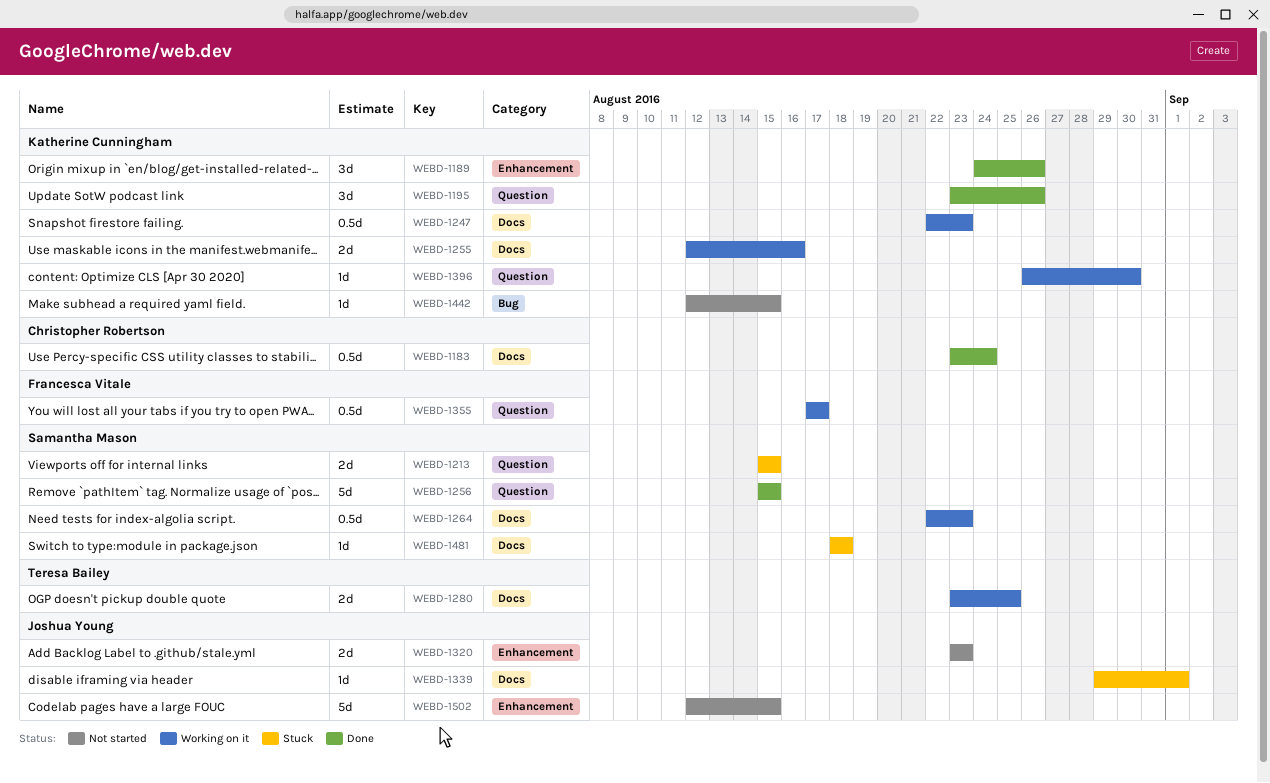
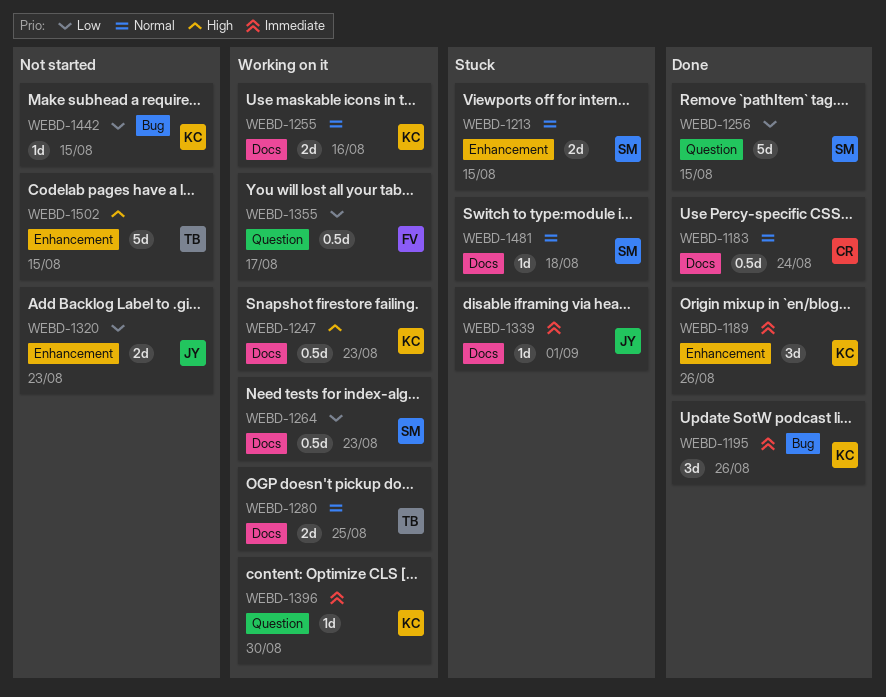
WEBD-1195, label: Question -> Bug
WEBD-1213, label: Question -> Enhancement
WEBD-1502, owner: Joshua Young -> Teresa Bailey

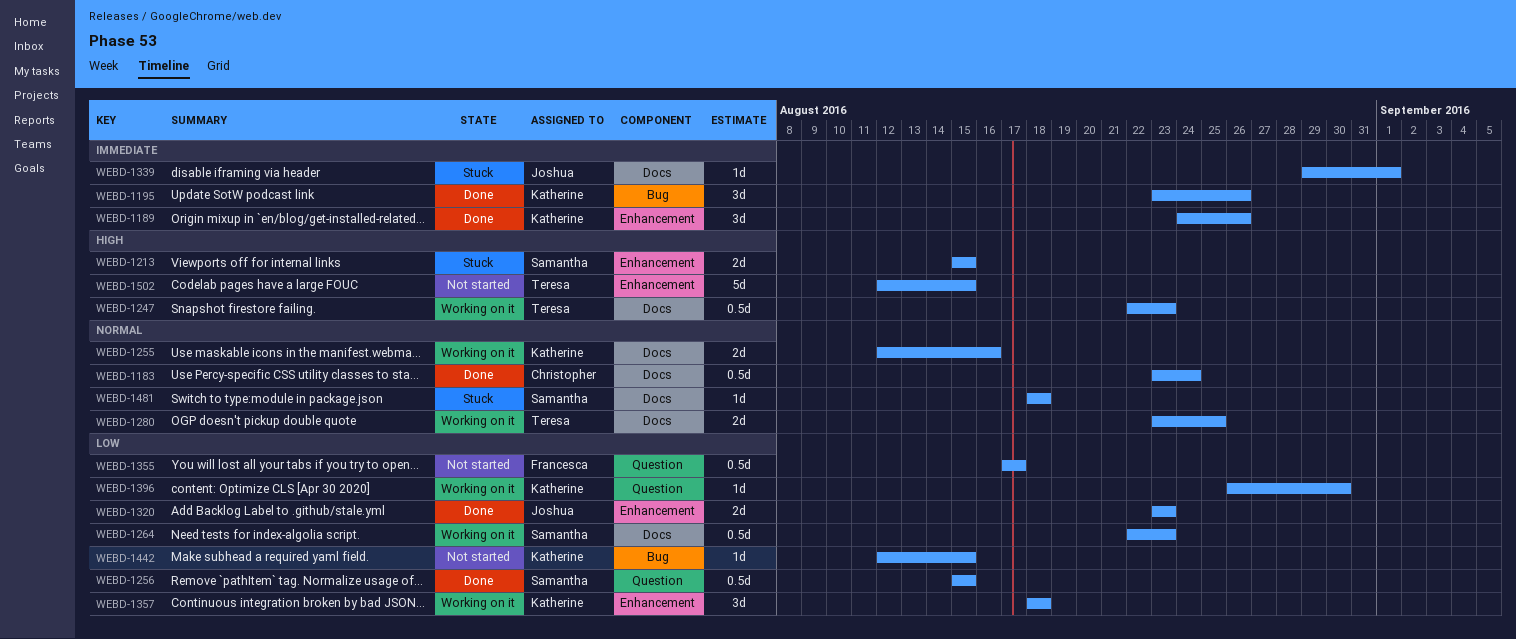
WEBD-1213, priority: Normal -> High
WEBD-1247, owner: Katherine -> Teresa
WEBD-1256, estimate: 5d -> 0.5d
WEBD-1320, status: Not started -> Done
WEBD-1355, status: Working on it -> Not started
WEBD-1357: none -> present
WEBD-1396, priority: Immediate -> Low

